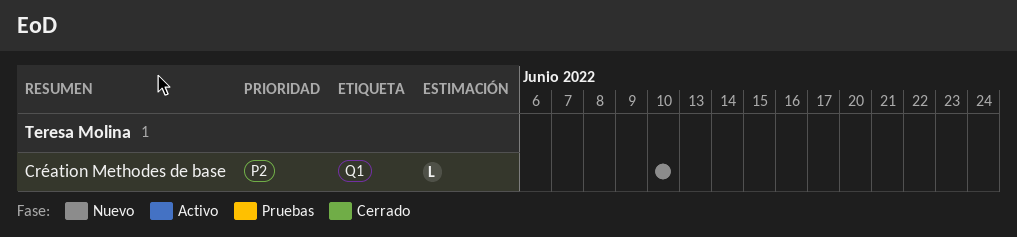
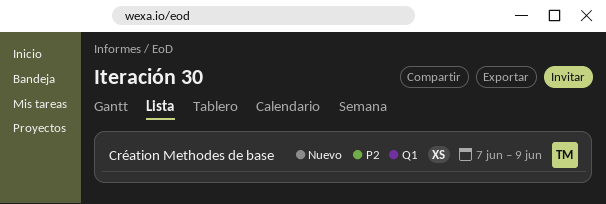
Création Methodes de base, estimate: L -> XS
Création Methodes de base, start: Jun 10 -> Jun 7
Création Methodes de base, due: Jun 10 -> Jun 9

